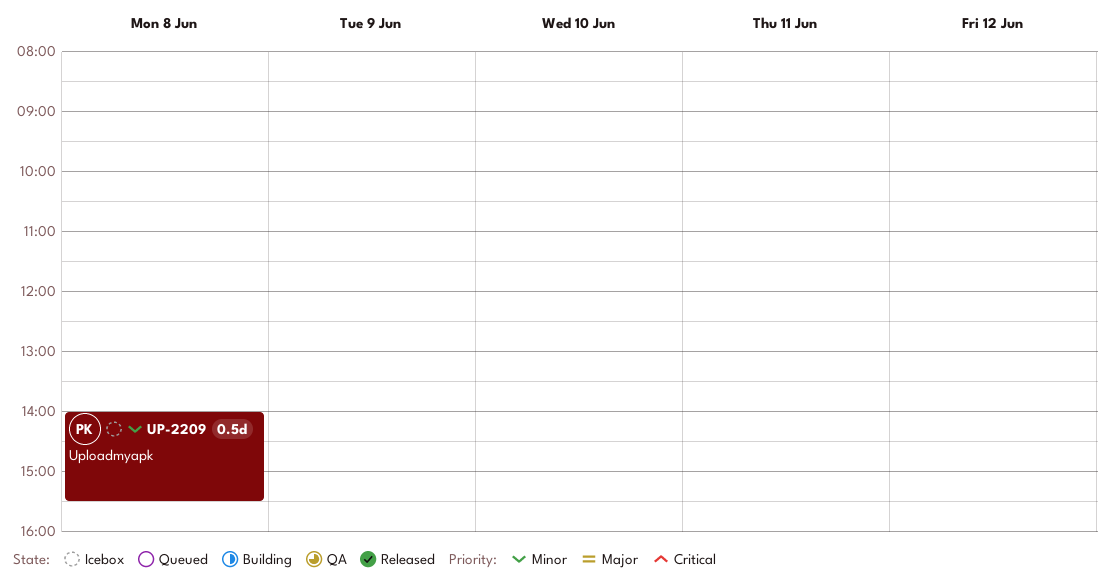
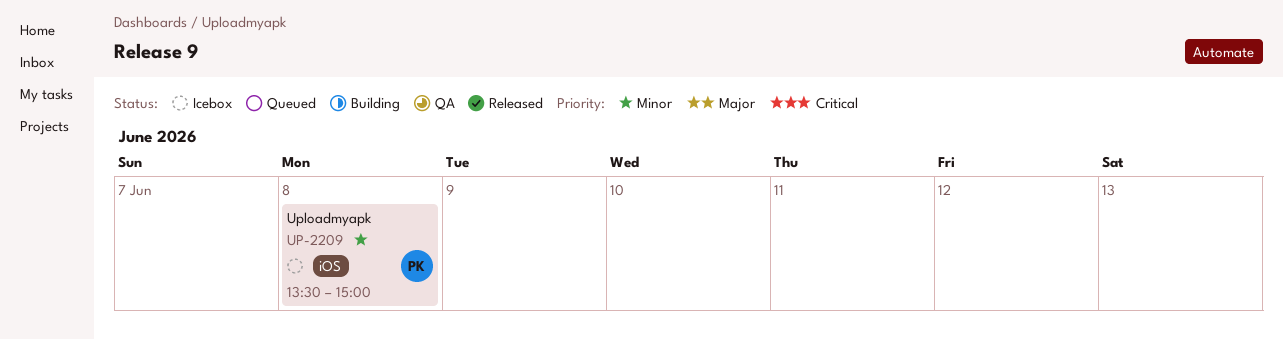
UP-2209, begins: 14:00 -> 13:30
UP-2209, ends: 15:30 -> 15:00

